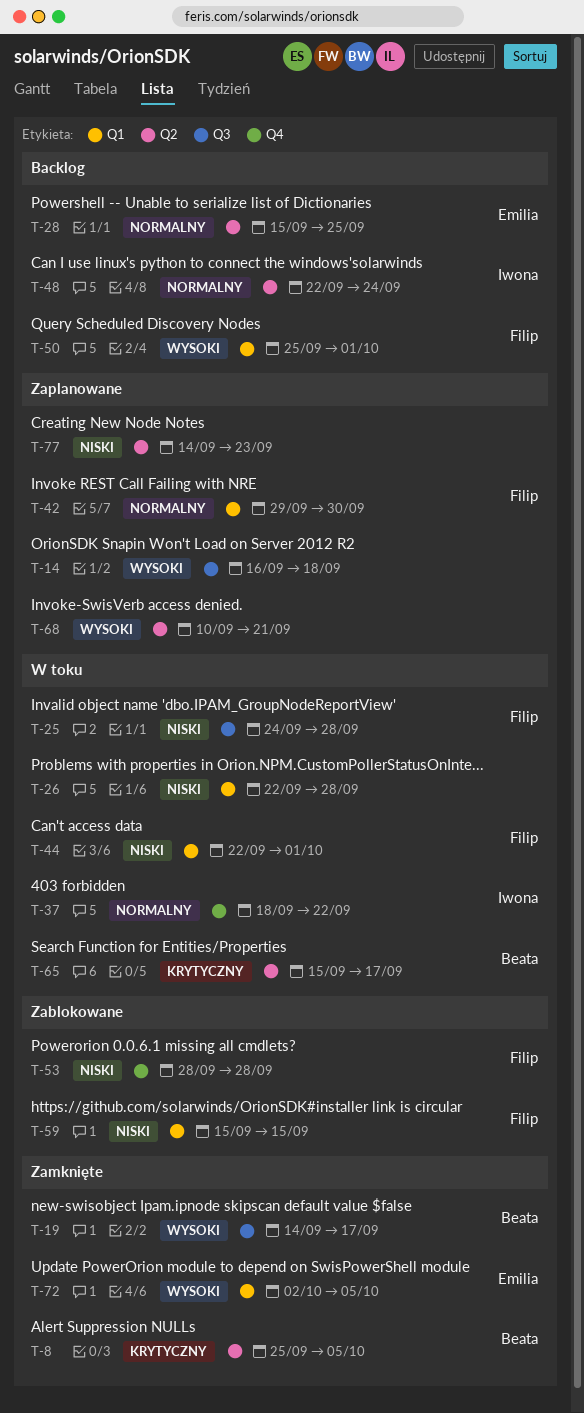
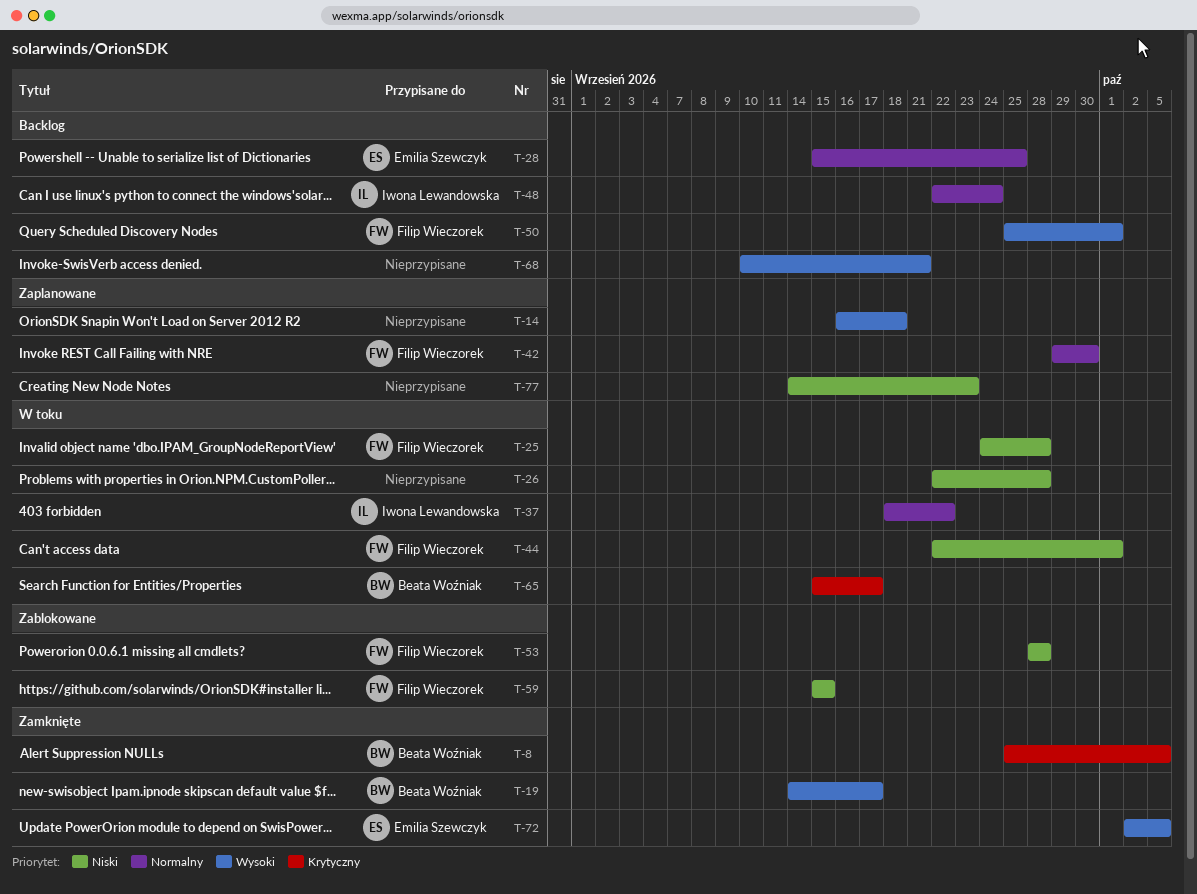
T-68, status: Zaplanowane -> Backlog

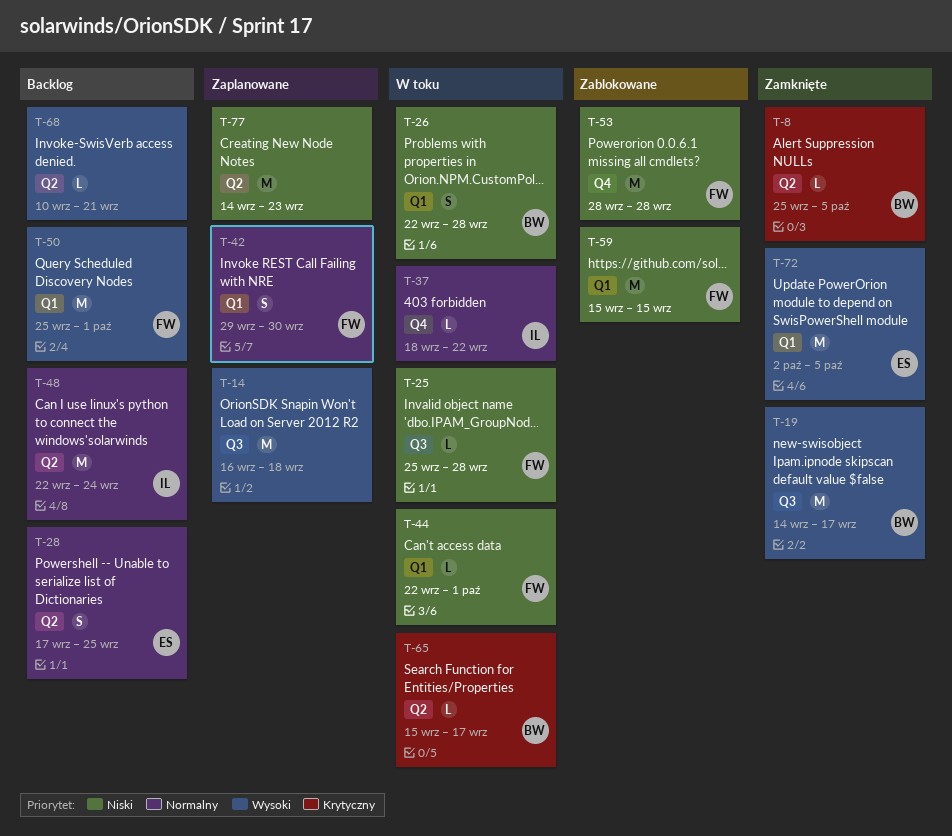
T-25, start: Sep 24 -> Sep 25
T-26, owner: none -> Beata Woźniak
T-28, start: Sep 15 -> Sep 17

